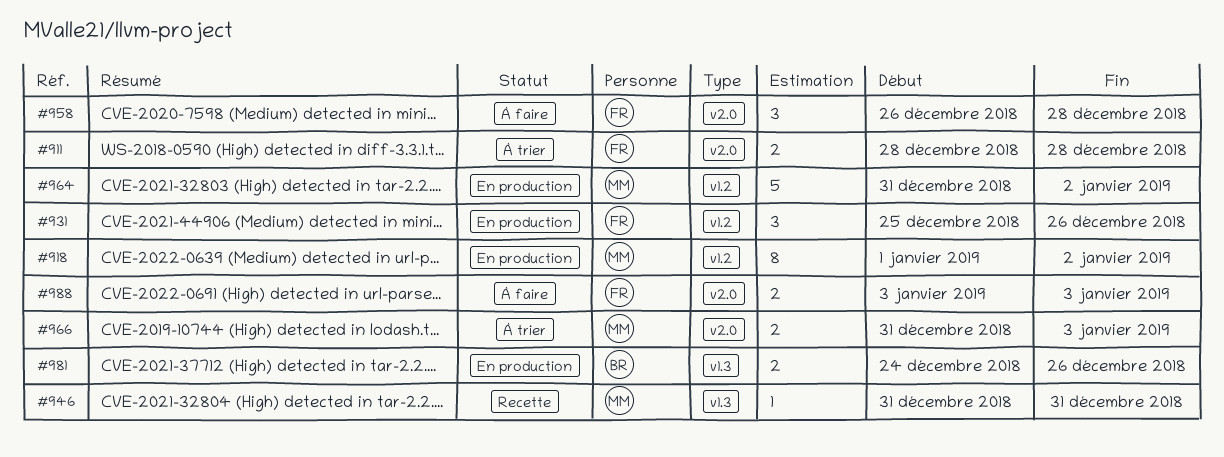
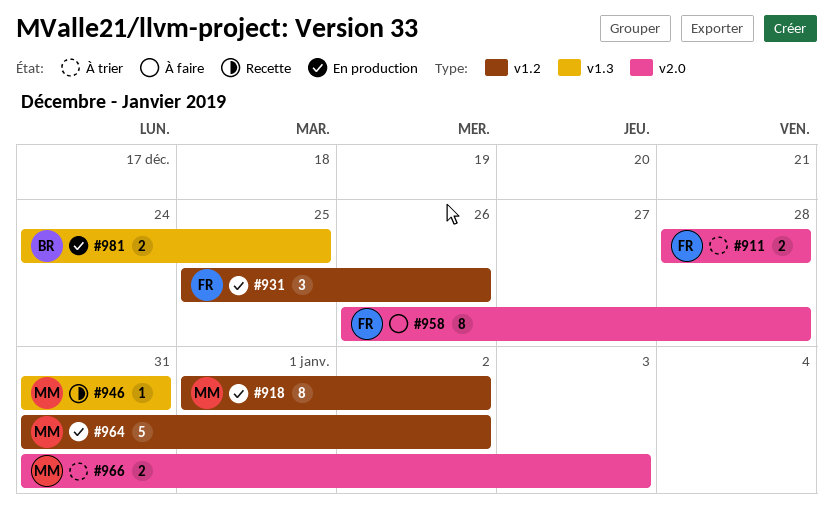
#958, estimate: 3 -> 8
#981, due: Dec 26 -> Dec 25
#988: present -> none

